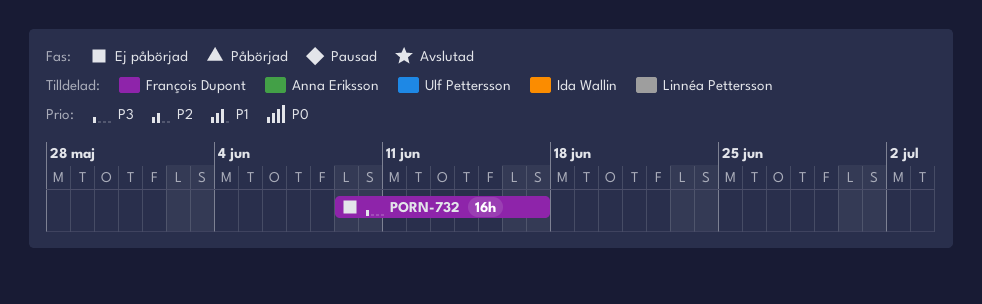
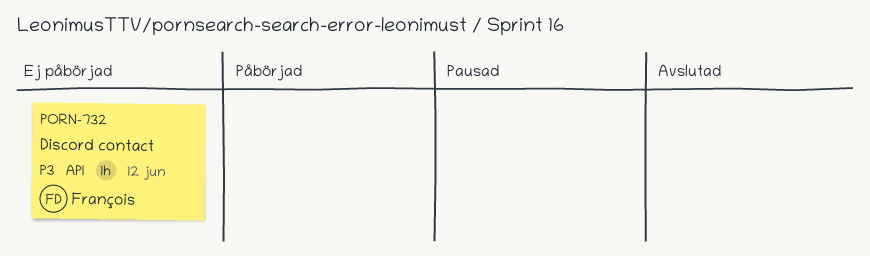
PORN-732, estimate: 16h -> 1h
PORN-732, due: Jun 17 -> Jun 12

